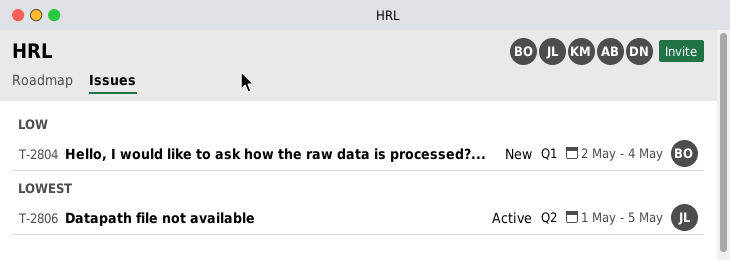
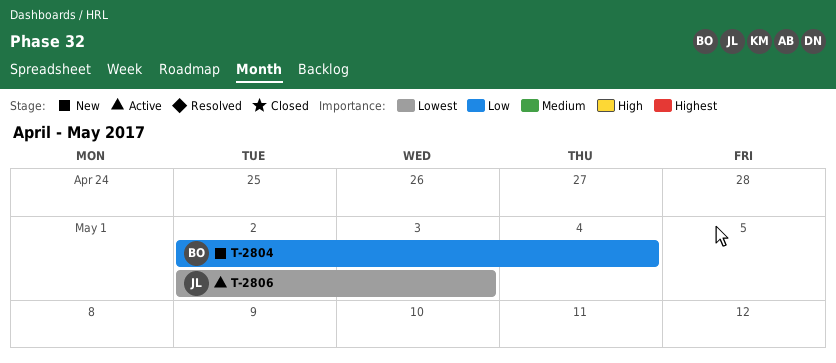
T-2806, start: May 1 -> May 2
T-2806, due: May 5 -> May 3

